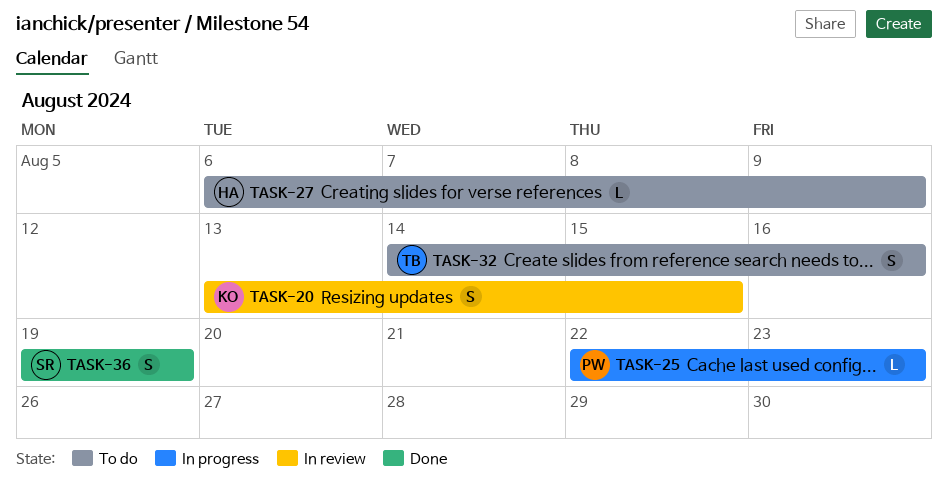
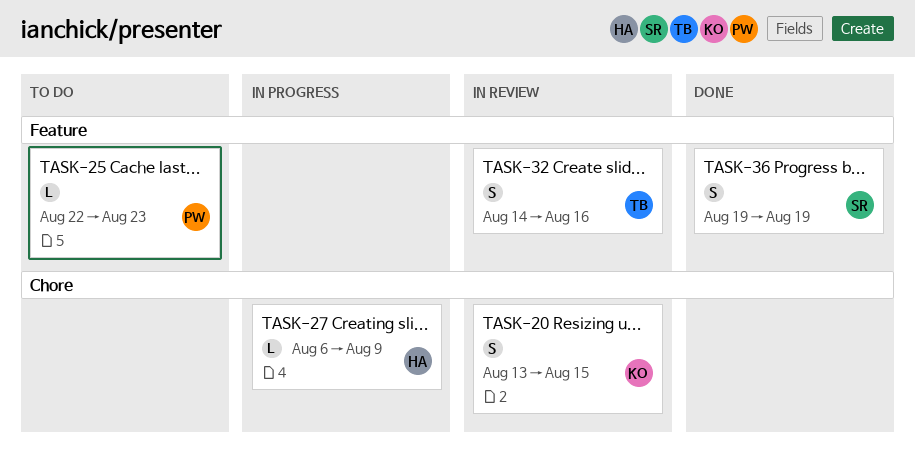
TASK-25, status: In progress -> To do
TASK-27, status: To do -> In progress
TASK-32, status: To do -> In review

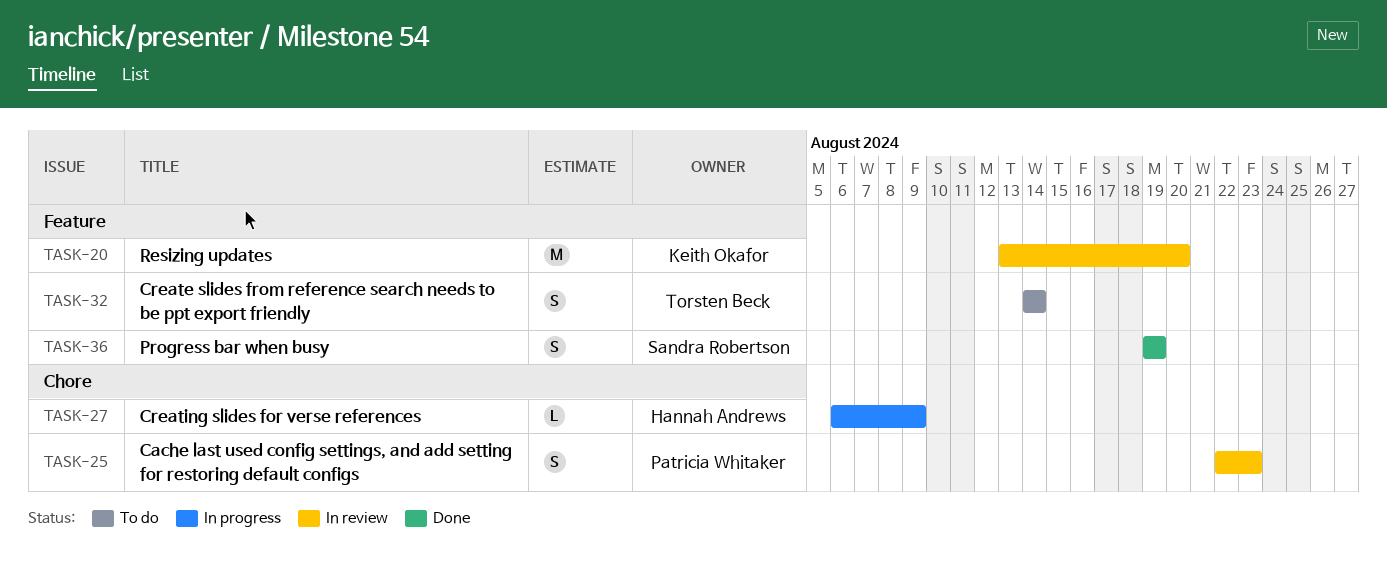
TASK-20, label: Chore -> Feature
TASK-20, estimate: S -> M
TASK-20, due: Aug 15 -> Aug 20
TASK-25, status: To do -> In review
TASK-25, label: Feature -> Chore
TASK-25, estimate: L -> S
TASK-32, status: In review -> To do
TASK-32, due: Aug 16 -> Aug 14

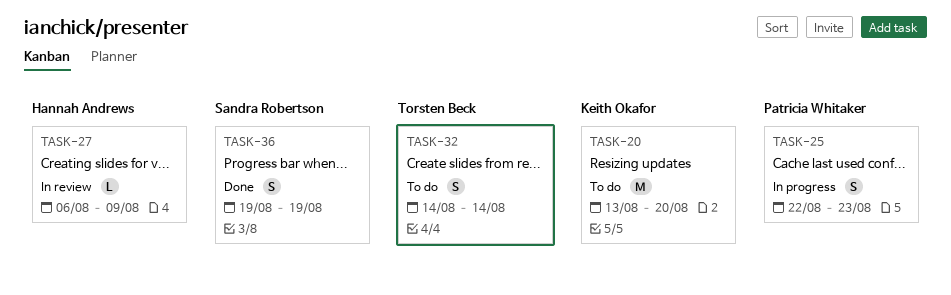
TASK-20, status: In review -> To do
TASK-25, status: In review -> In progress
TASK-27, status: In progress -> In review

